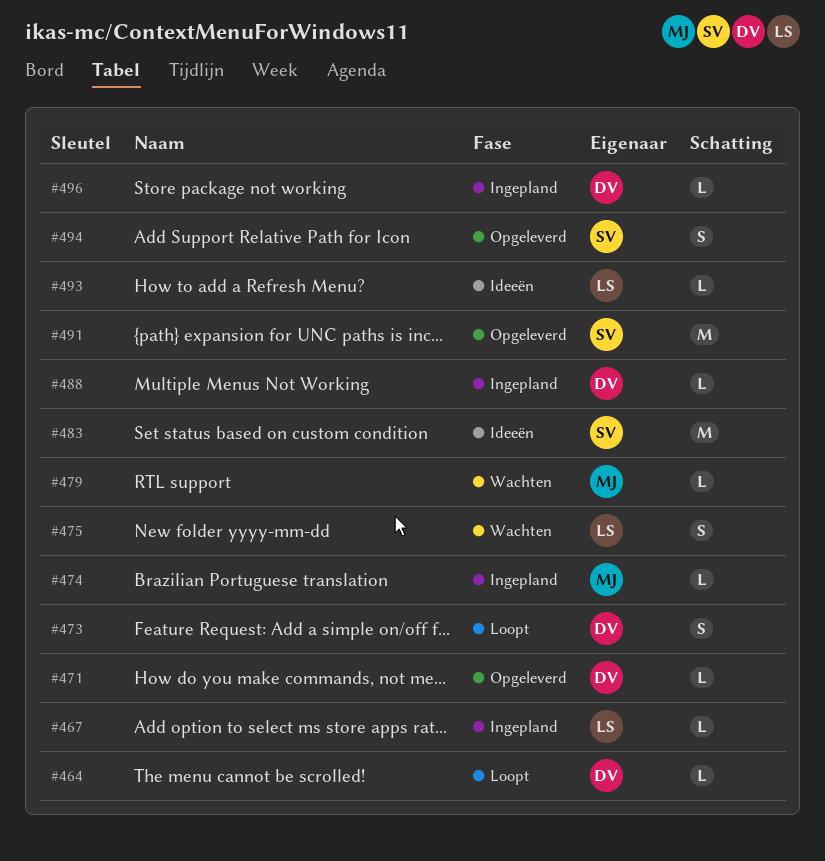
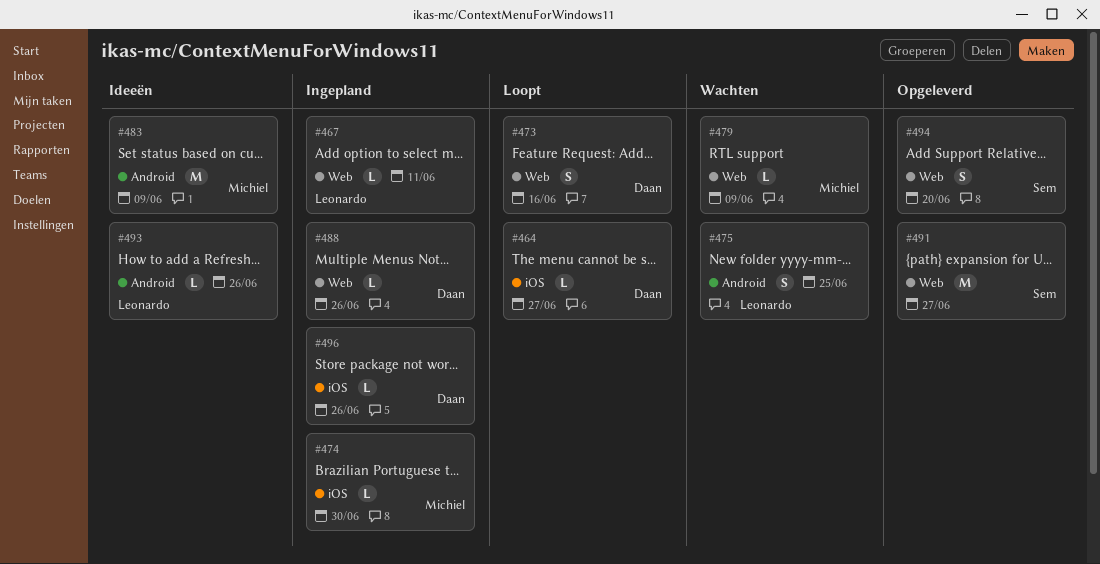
#471: present -> none
#483, owner: Sem -> Michiel

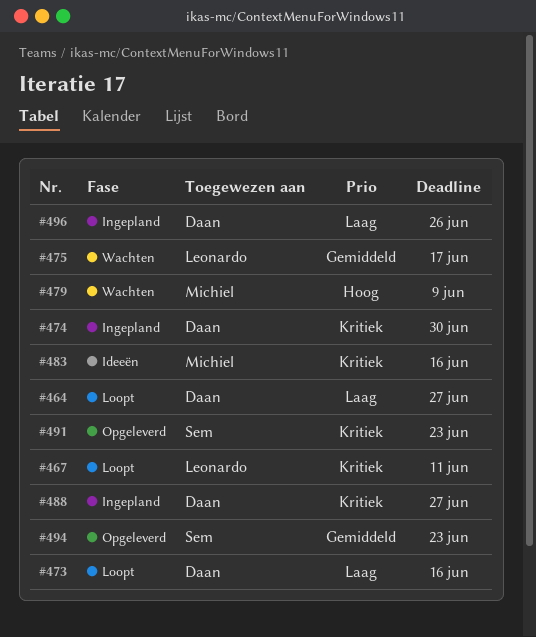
#467, status: Ingepland -> Loopt
#474, owner: Michiel -> Daan
#475, due: Jun 25 -> Jun 17
#483, due: Jun 9 -> Jun 16
#488, due: Jun 26 -> Jun 27
#491, due: Jun 27 -> Jun 23
#493: present -> none
#494, due: Jun 20 -> Jun 23

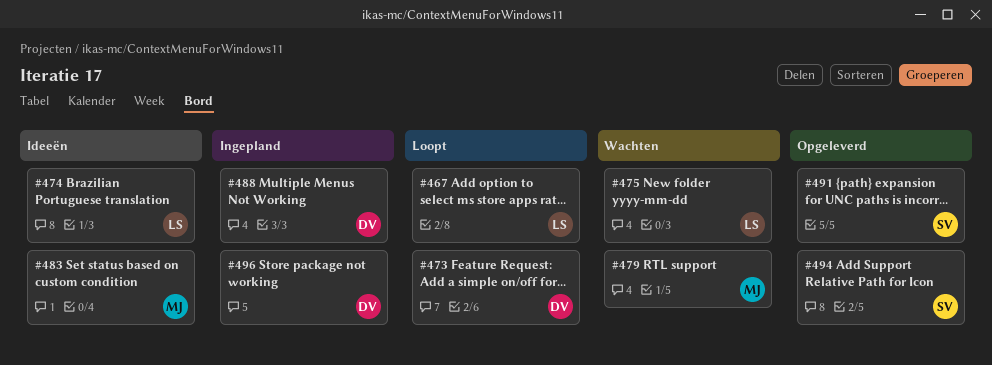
#464: present -> none
#474, status: Ingepland -> Ideeën
#474, owner: Daan -> Leonardo

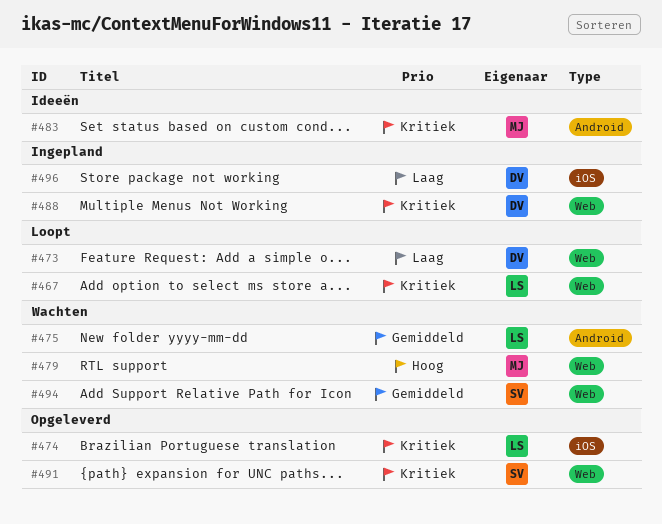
#474, status: Ideeën -> Opgeleverd
#494, status: Opgeleverd -> Wachten

